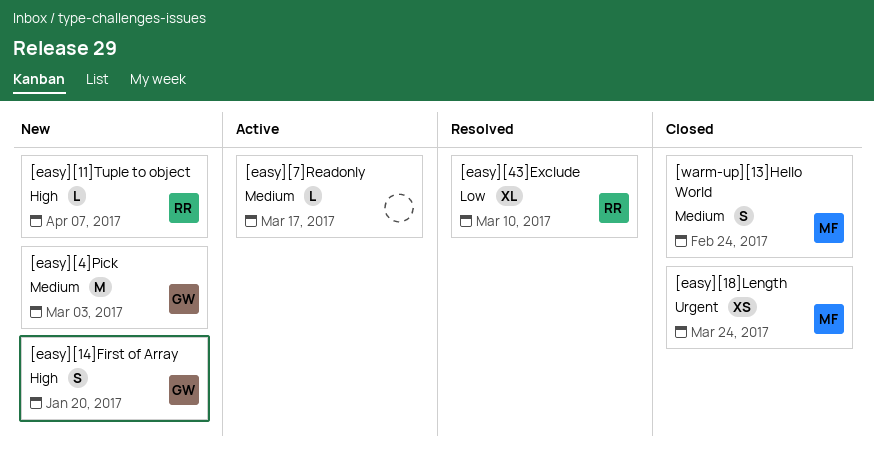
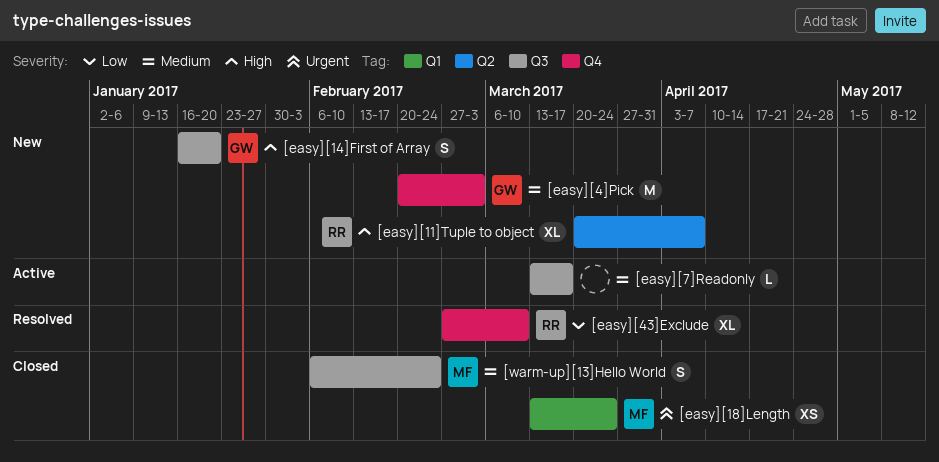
[easy][11]Tuple to object, estimate: L -> XL

